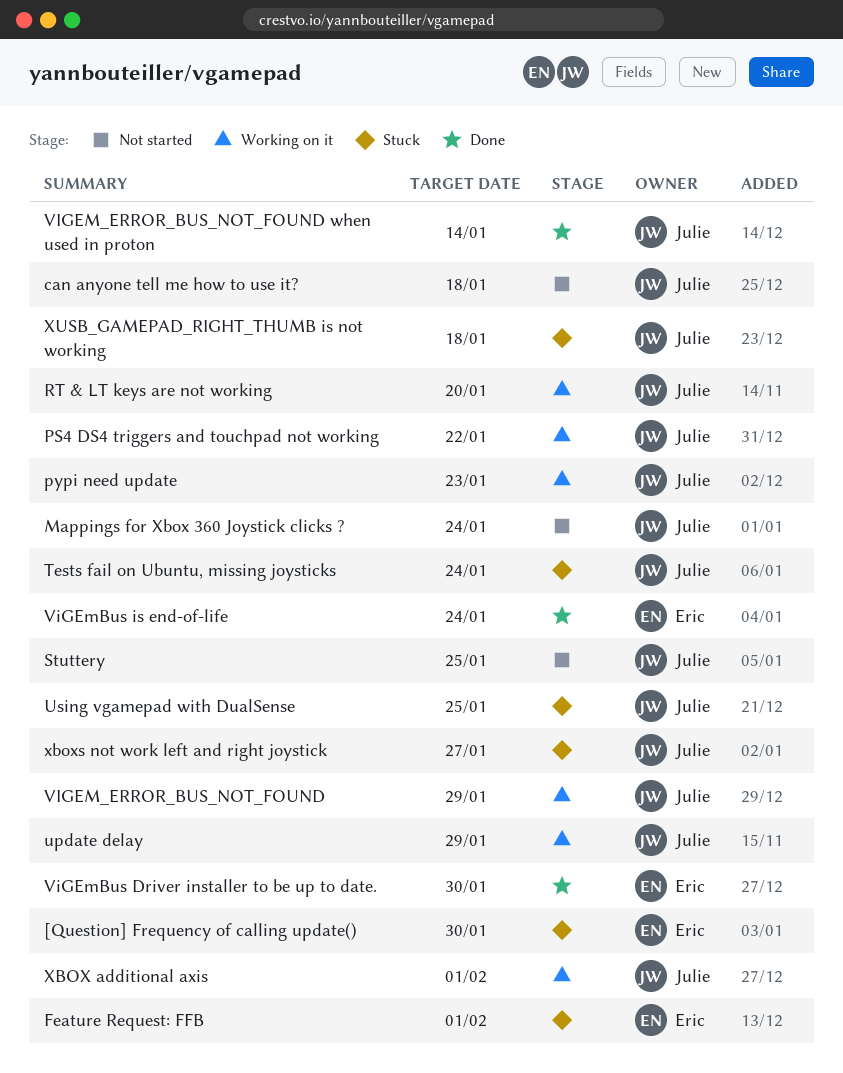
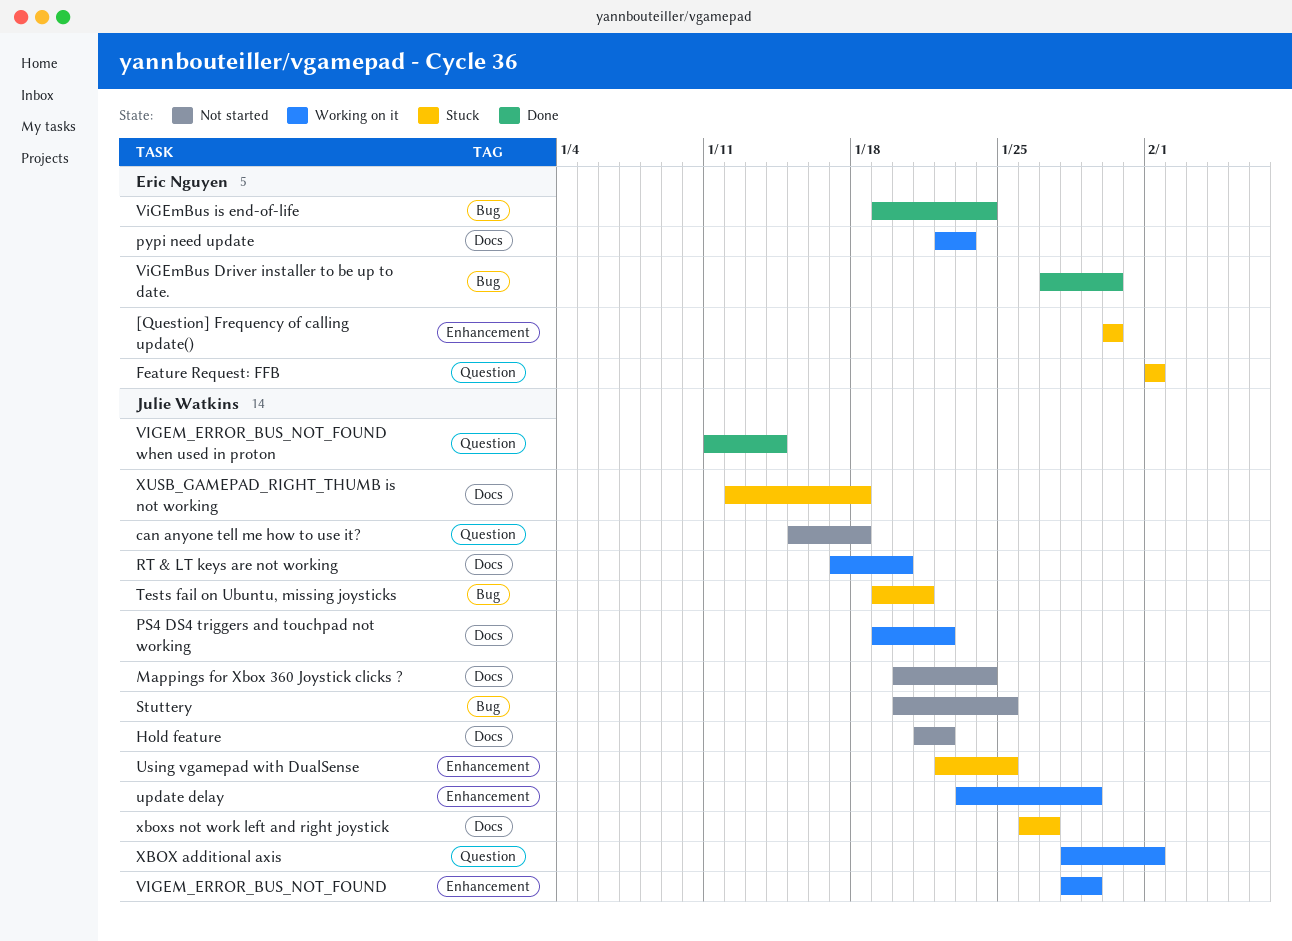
Hold feature: none -> present
pypi need update, owner: Julie Watkins -> Eric Nguyen
Tests fail on Ubuntu, missing joysticks, due: Jan 24 -> Jan 21

